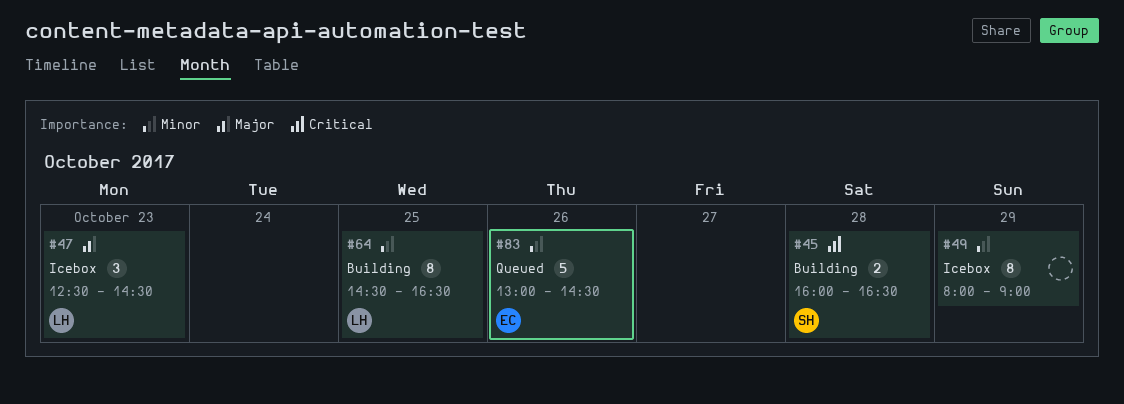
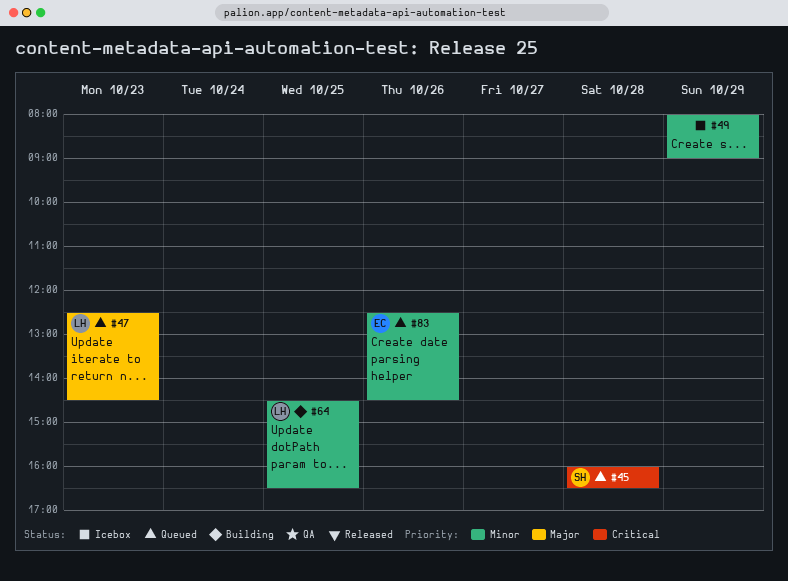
#45, status: Building -> Queued
#47, status: Icebox -> Queued
#83, begins: 13:00 -> 12:30

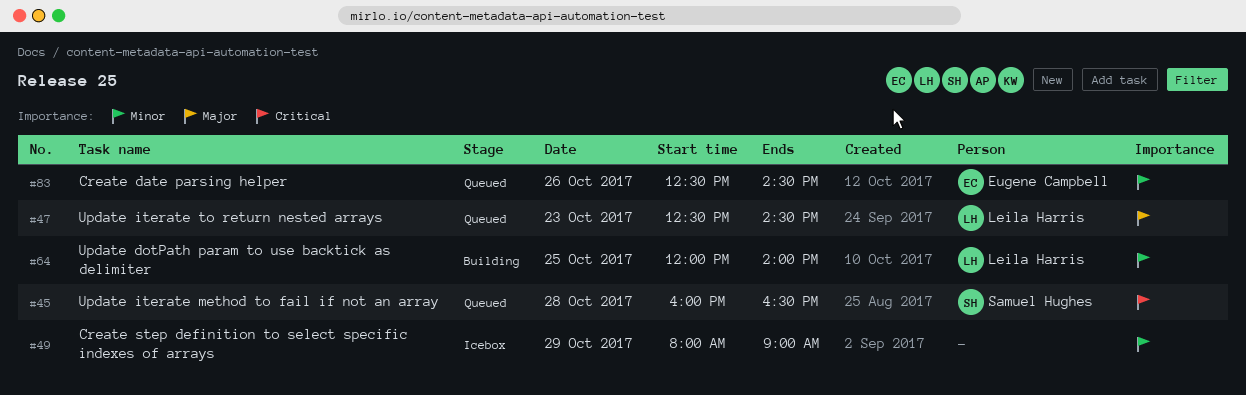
#64, begins: 14:30 -> 12:00
#64, ends: 16:30 -> 14:00

